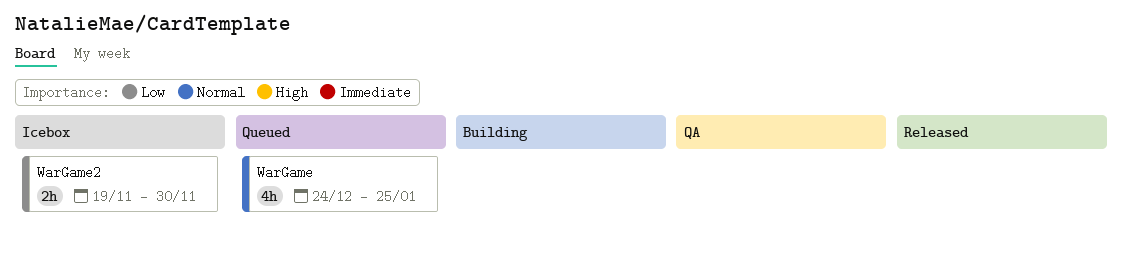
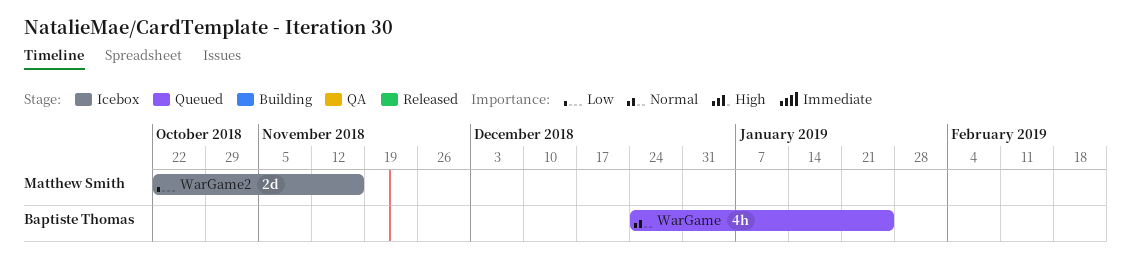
WarGame2, estimate: 2h -> 2d
WarGame2, start: Nov 19 -> Oct 22
WarGame2, due: Nov 30 -> Nov 16

